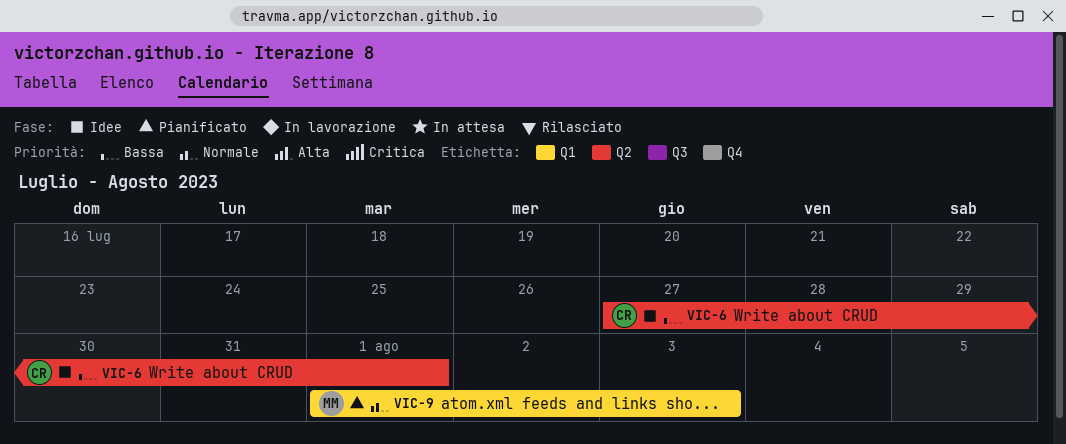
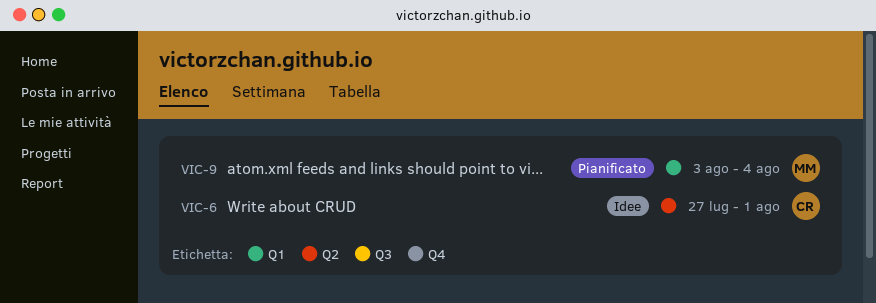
VIC-9, start: Aug 1 -> Aug 3
VIC-9, due: Aug 3 -> Aug 4

